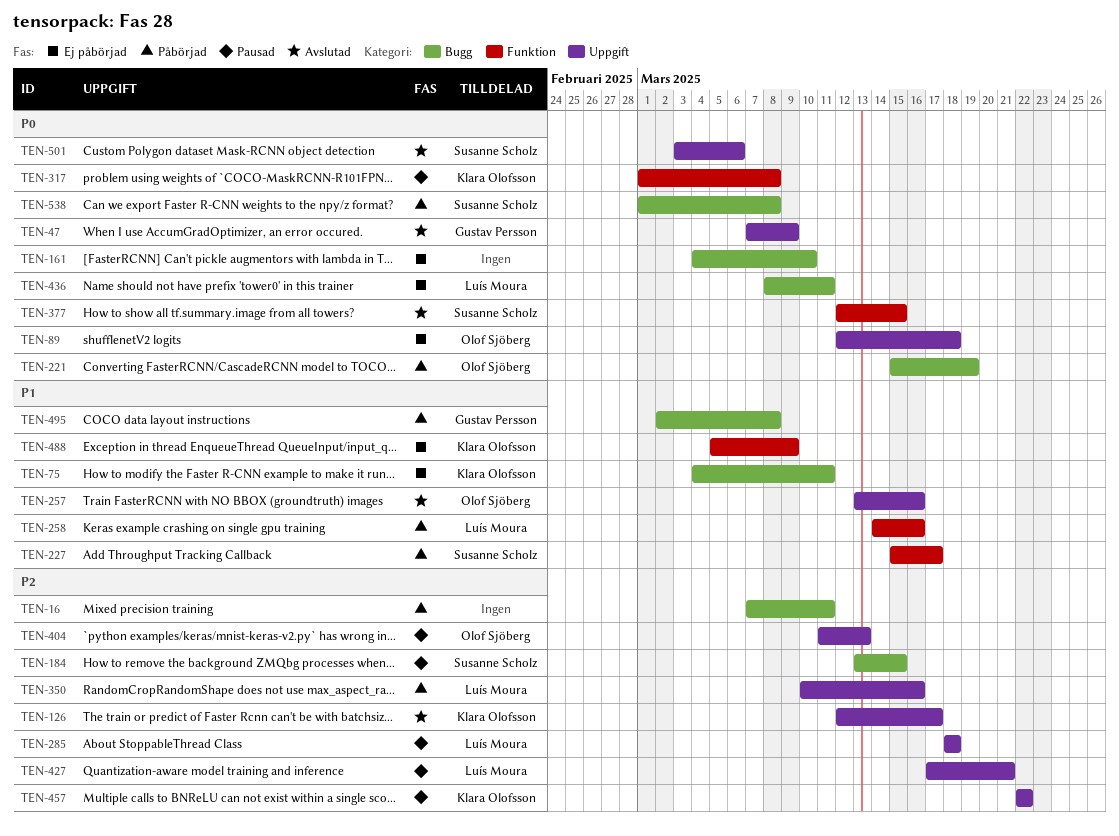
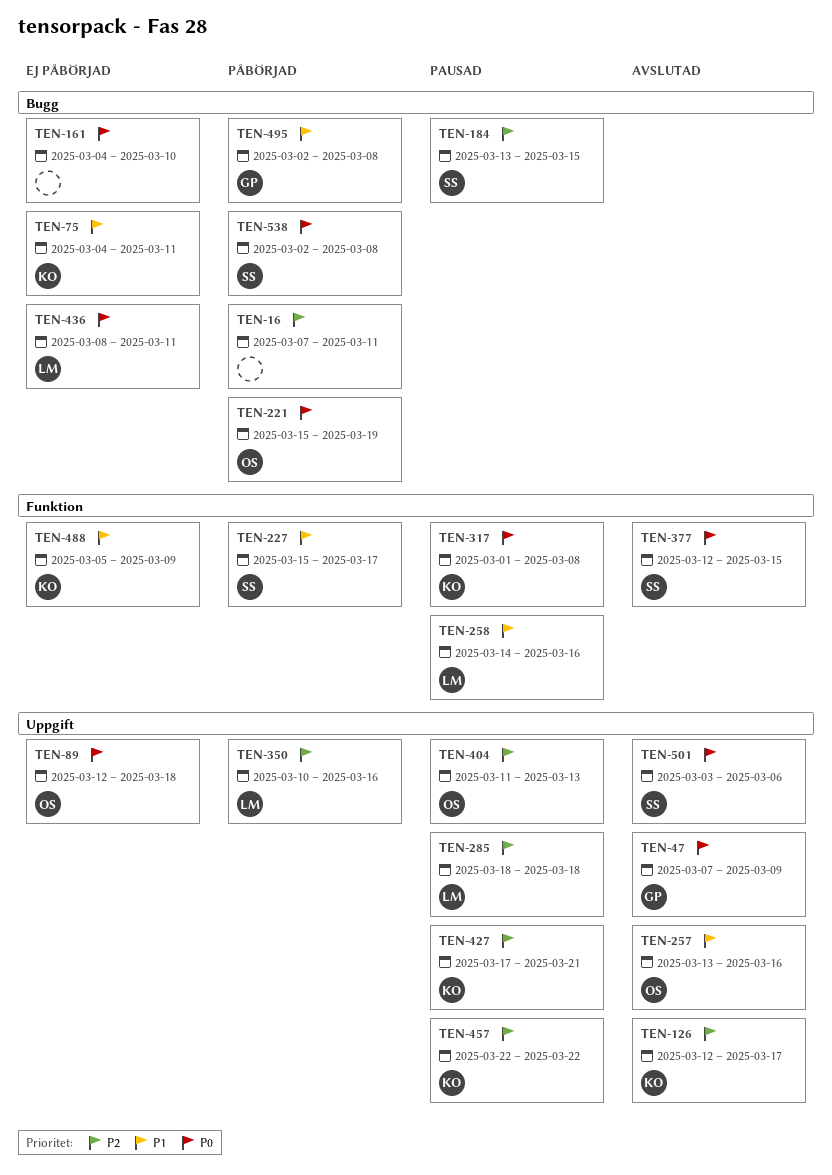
TEN-258, status: Påbörjad -> Pausad
TEN-427, owner: Luís Moura -> Klara Olofsson
TEN-538, start: Mar 1 -> Mar 2

